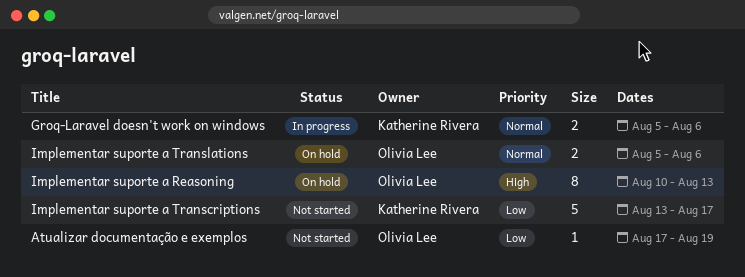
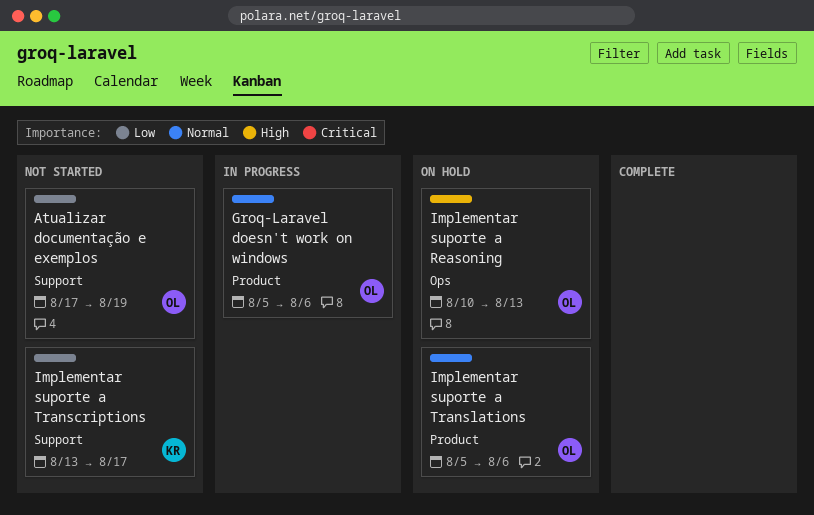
Groq-Laravel doesn't work on windows, owner: Katherine Rivera -> Olivia Lee

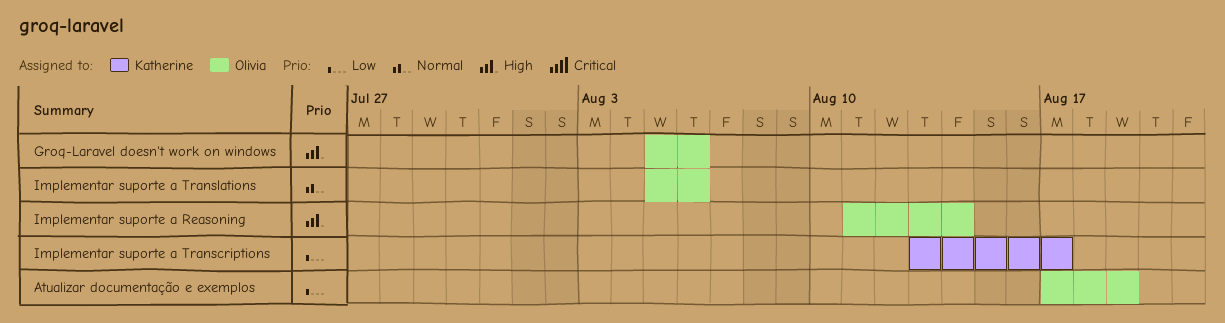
Groq-Laravel doesn't work on windows, priority: Normal -> High
Implementar suporte a Reasoning, start: Aug 10 -> Aug 11
Implementar suporte a Reasoning, due: Aug 13 -> Aug 14

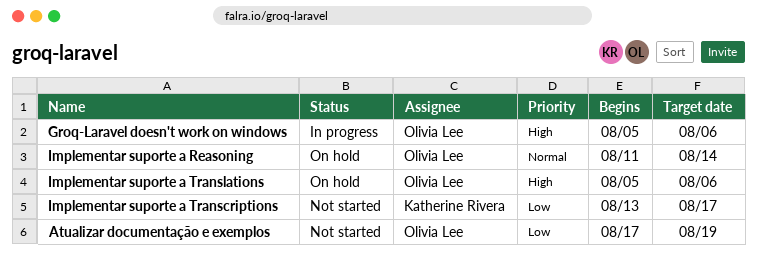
Implementar suporte a Reasoning, priority: High -> Normal
Implementar suporte a Translations, priority: Normal -> High

